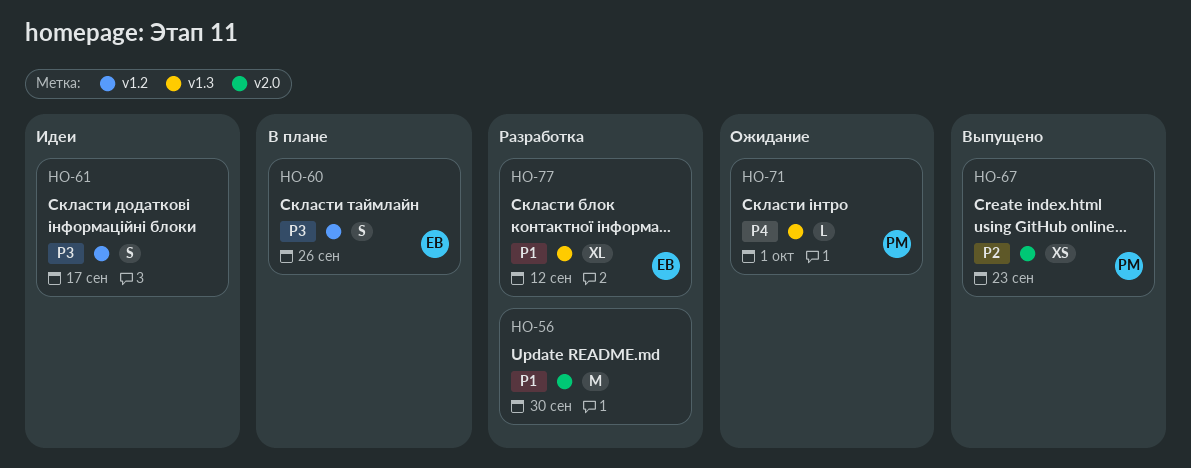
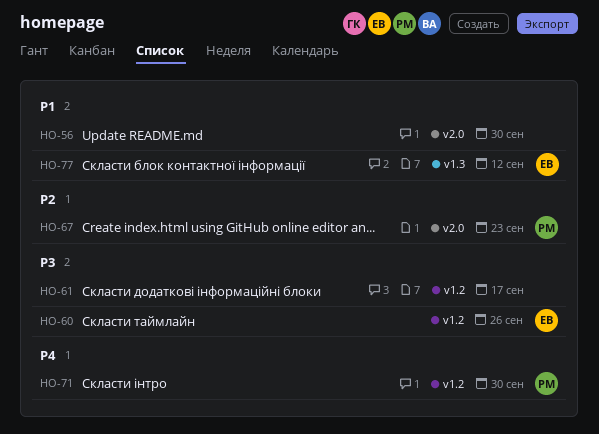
HO-71, label: v1.3 -> v1.2
HO-71, due: Oct 1 -> Sep 30

